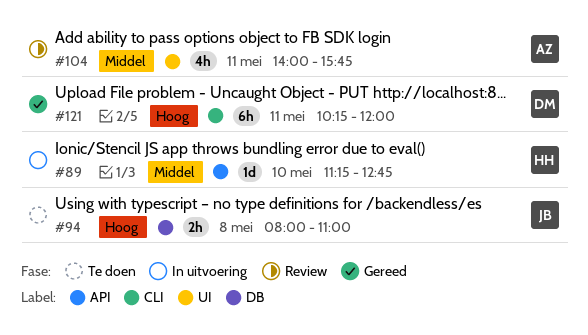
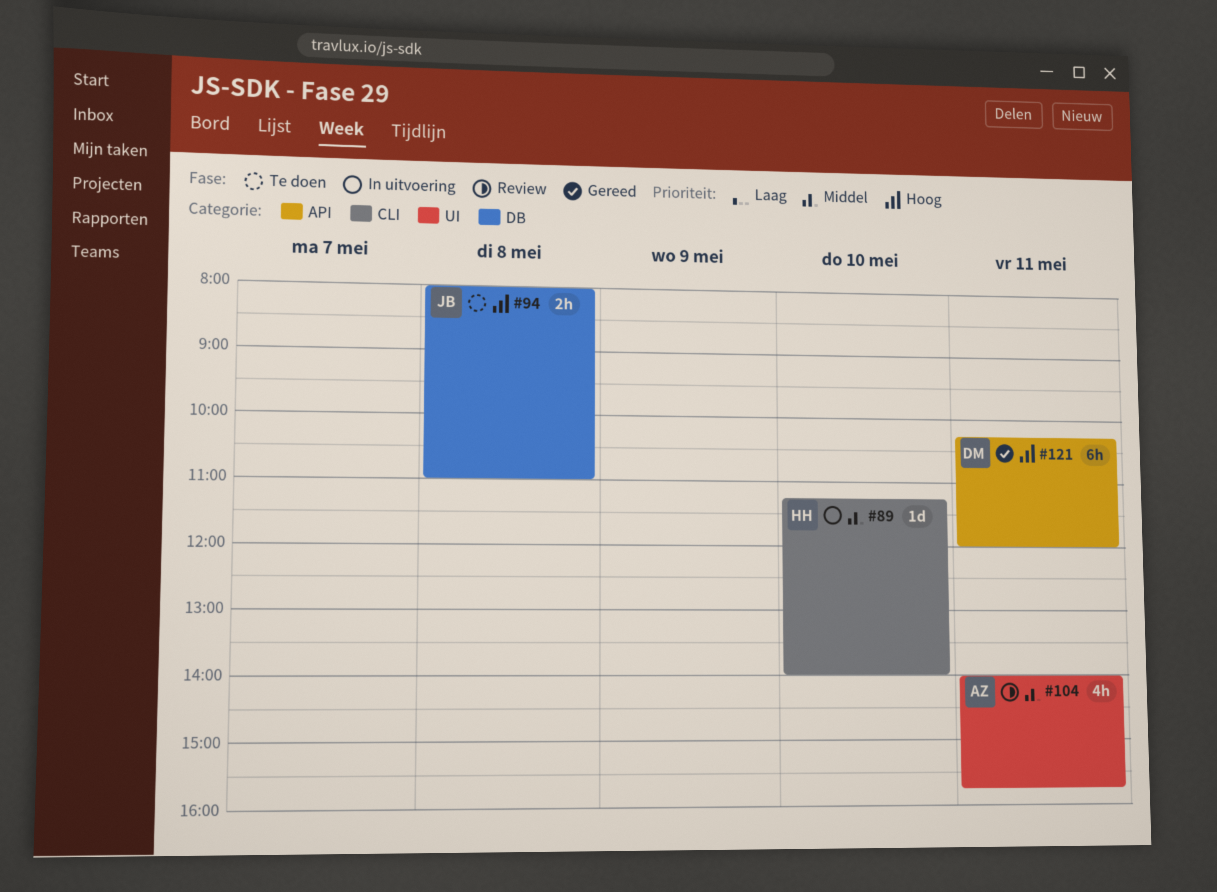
#89, label: API -> CLI
#89, ends: 12:45 -> 14:00
#121, label: CLI -> API

